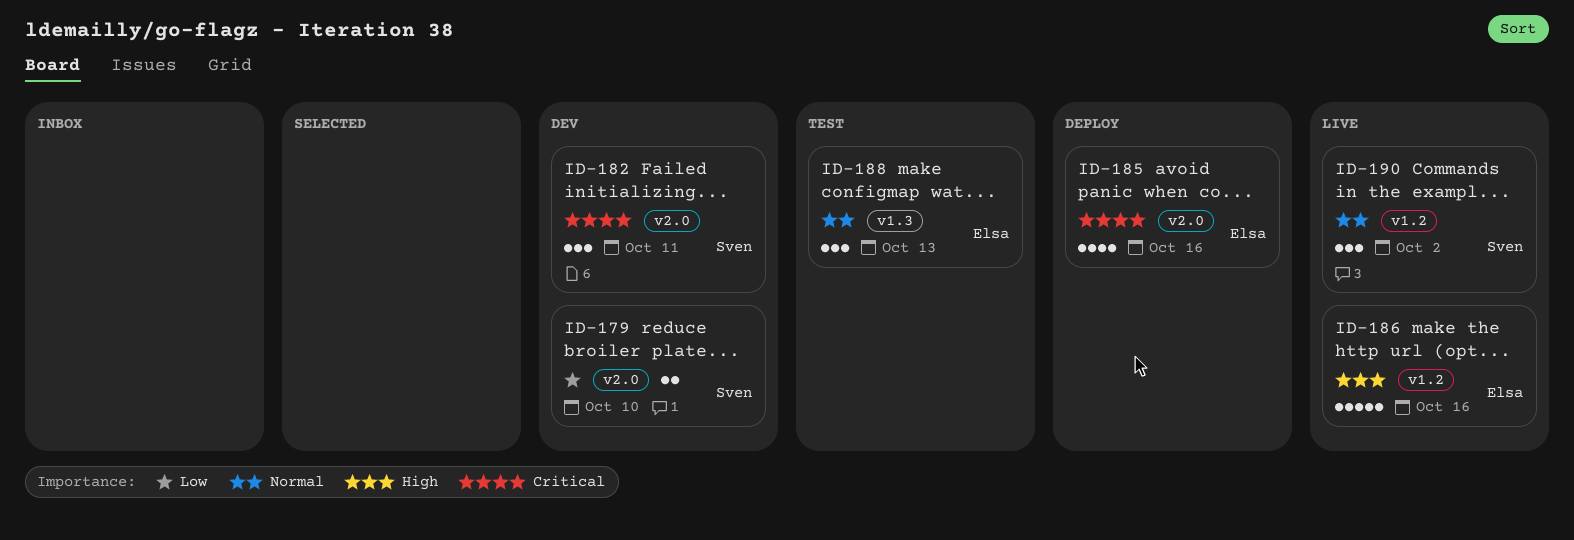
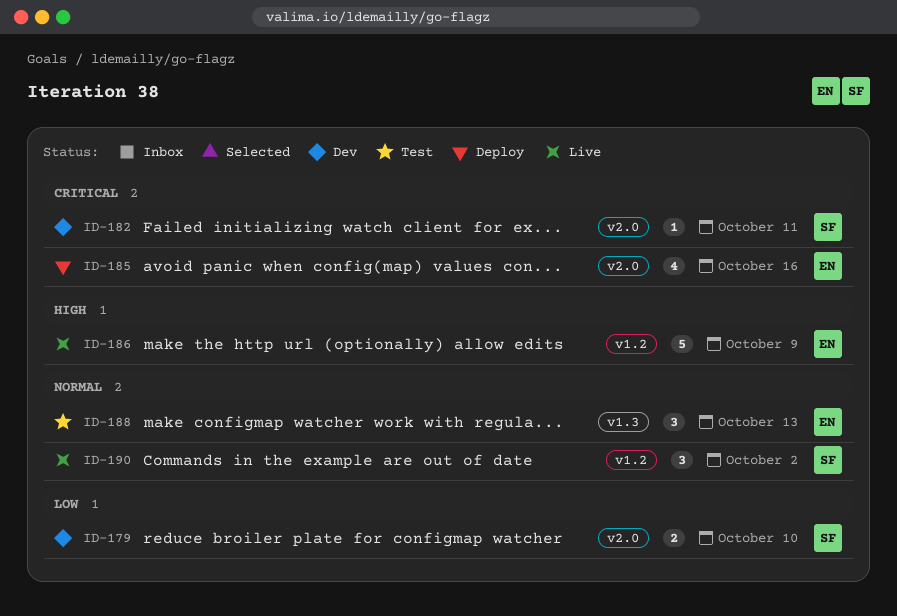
ID-182, estimate: 3 -> 1
ID-186, due: Oct 16 -> Oct 9

